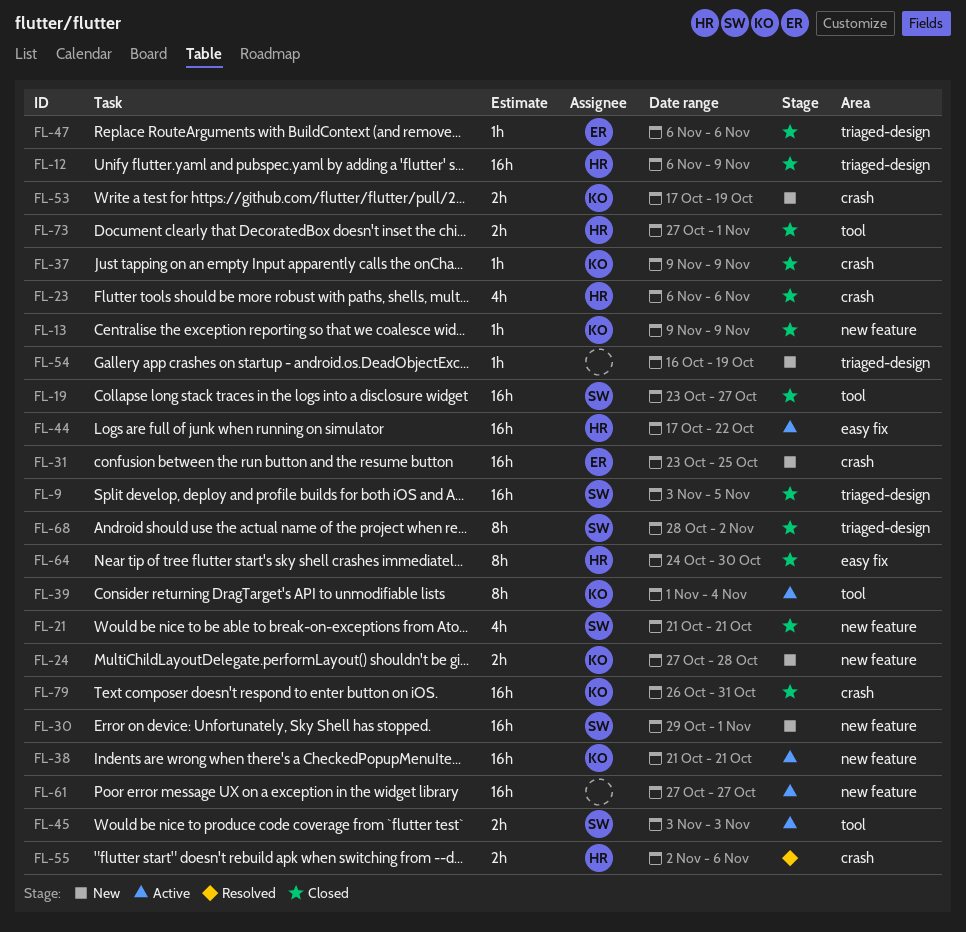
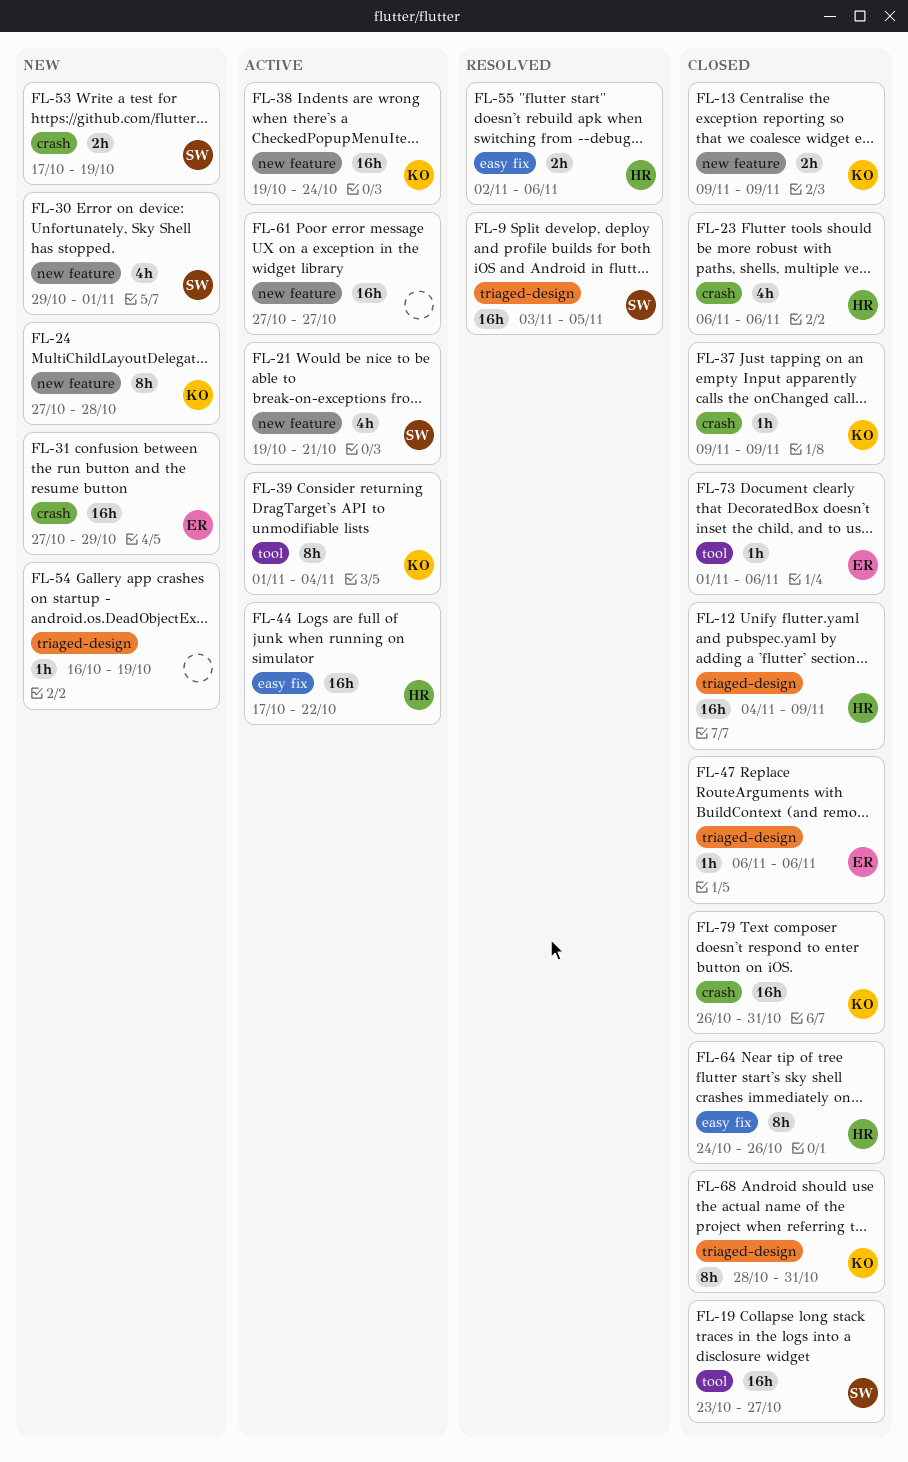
FL-9, status: Closed -> Resolved
FL-12, start: Nov 6 -> Nov 4
FL-13, estimate: 1h -> 2h
FL-21, status: Closed -> Active
FL-21, start: Oct 21 -> Oct 19
FL-24, estimate: 2h -> 8h
FL-30, estimate: 16h -> 4h
FL-31, start: Oct 23 -> Oct 27
FL-31, due: Oct 25 -> Oct 29
FL-38, start: Oct 21 -> Oct 19
FL-38, due: Oct 21 -> Oct 24
FL-45: present -> none
FL-53, owner: KO -> SW
FL-55, label: crash -> easy fix
FL-64, due: Oct 30 -> Oct 26
FL-68, owner: SW -> KO
FL-68, due: Nov 2 -> Oct 31
FL-73, owner: HR -> ER
FL-73, estimate: 2h -> 1h
FL-73, start: Oct 27 -> Nov 1
FL-73, due: Nov 1 -> Nov 6

